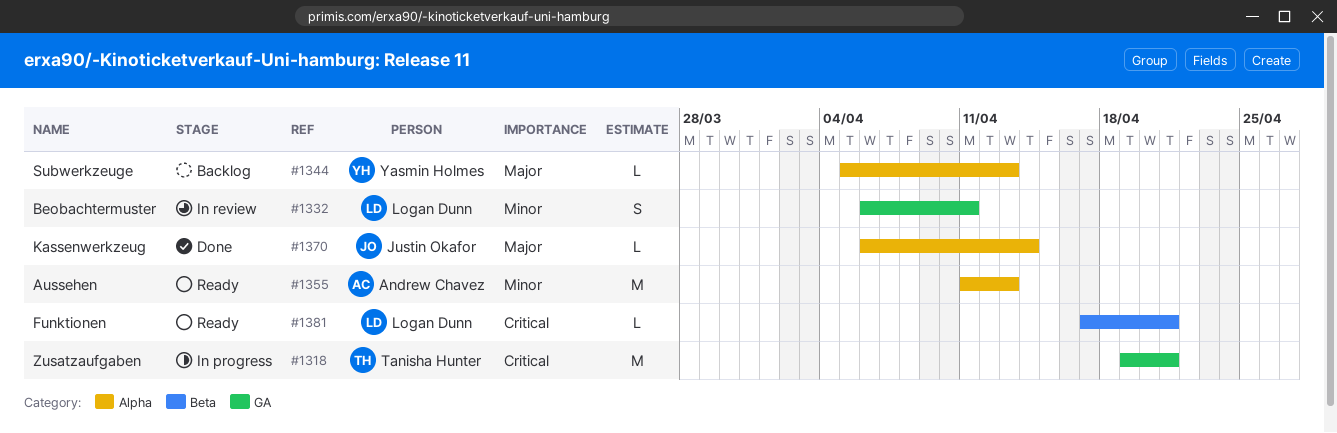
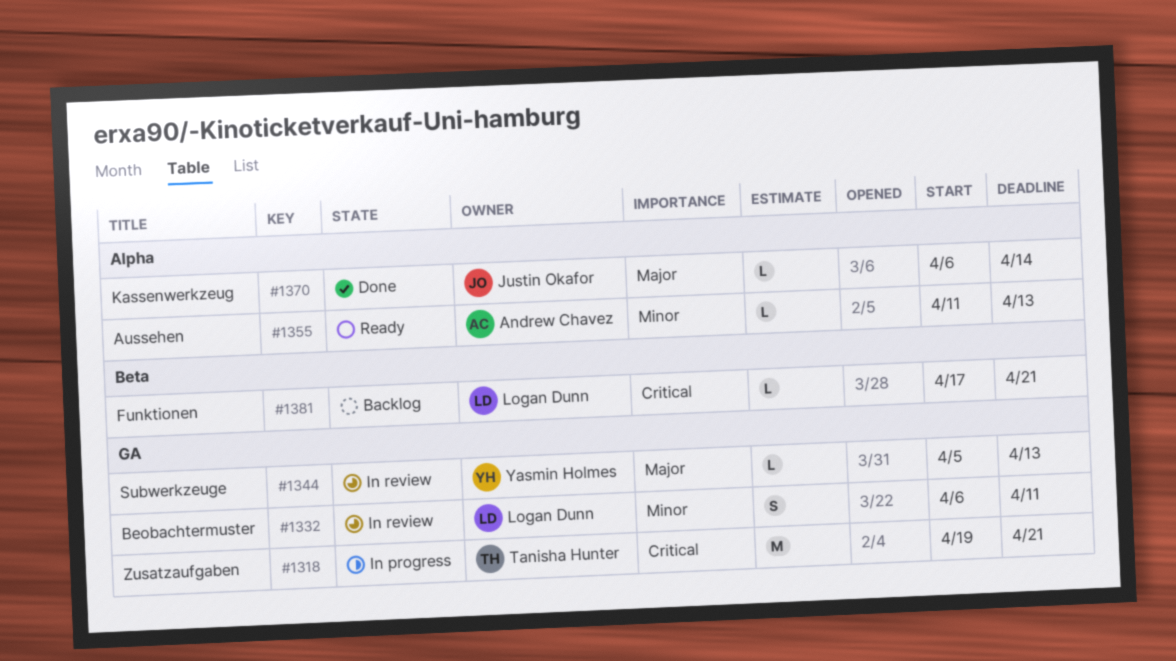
#1344, status: Backlog -> In review
#1344, label: Alpha -> GA
#1355, estimate: M -> L
#1381, status: Ready -> Backlog

